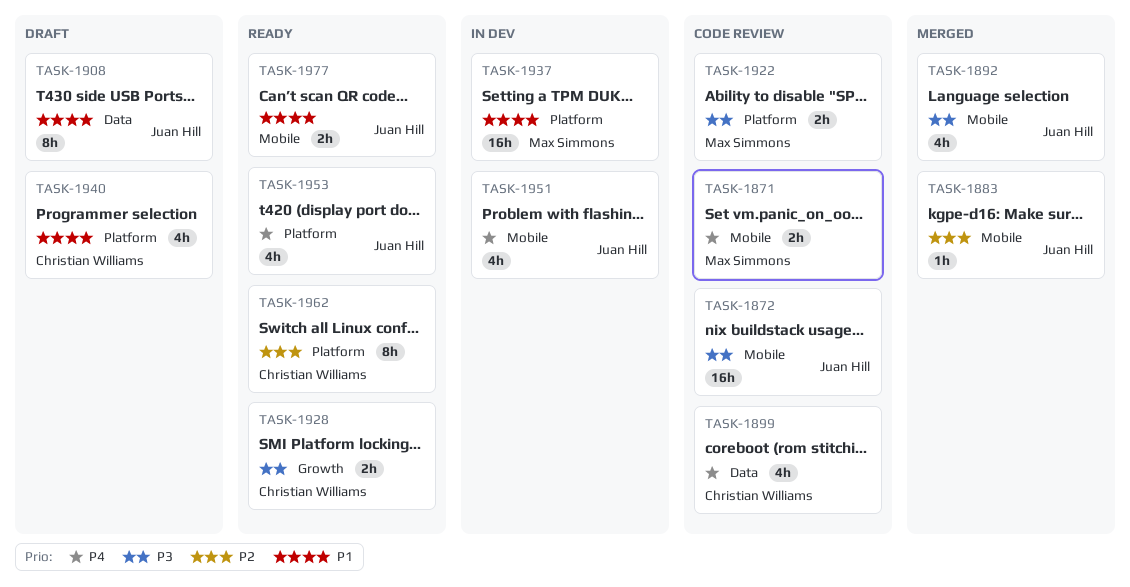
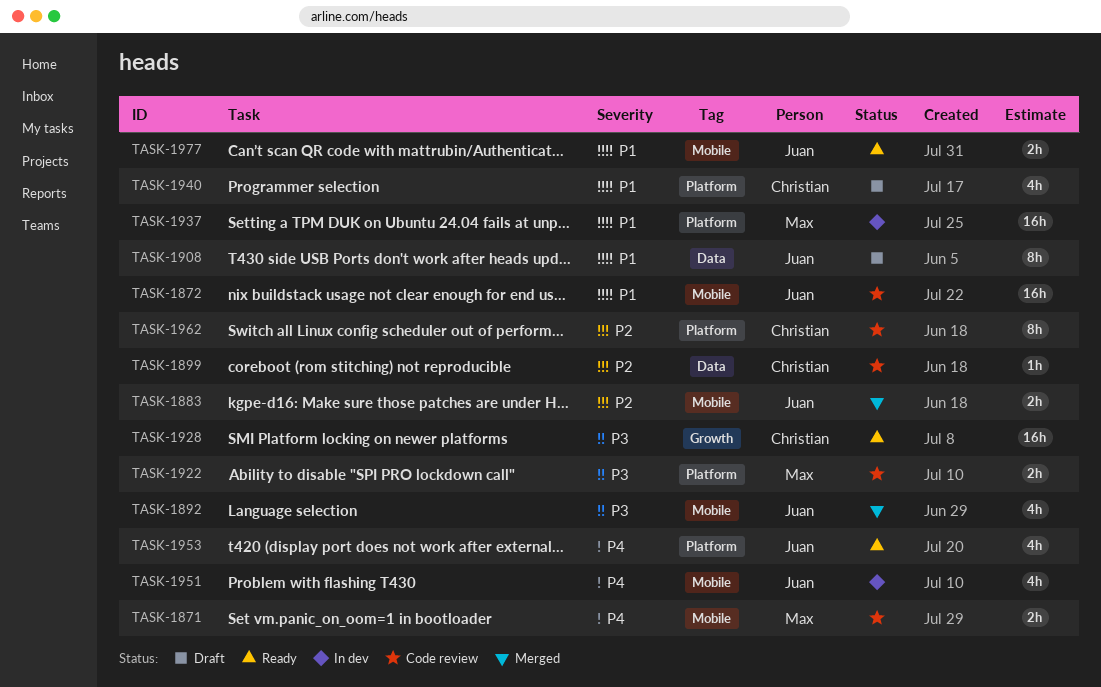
TASK-1872, priority: P3 -> P1
TASK-1883, estimate: 1h -> 2h
TASK-1899, priority: P4 -> P2
TASK-1899, estimate: 4h -> 1h
TASK-1928, estimate: 2h -> 16h
TASK-1962, status: Ready -> Code review

